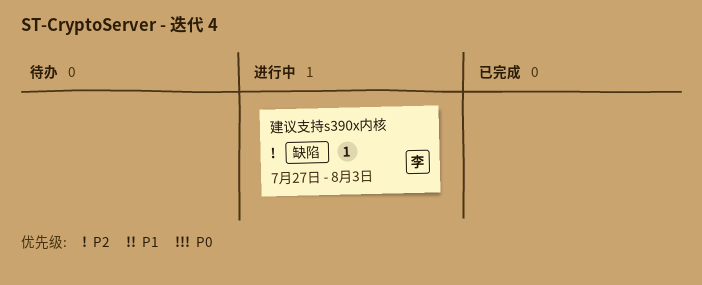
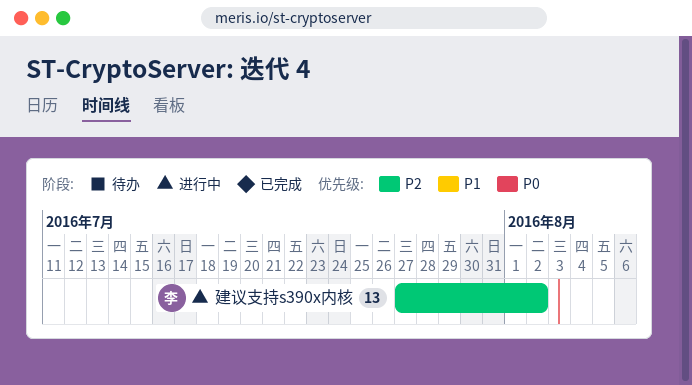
建议支持s390x内核, estimate: 1 -> 13
建议支持s390x内核, due: Aug 3 -> Aug 2

